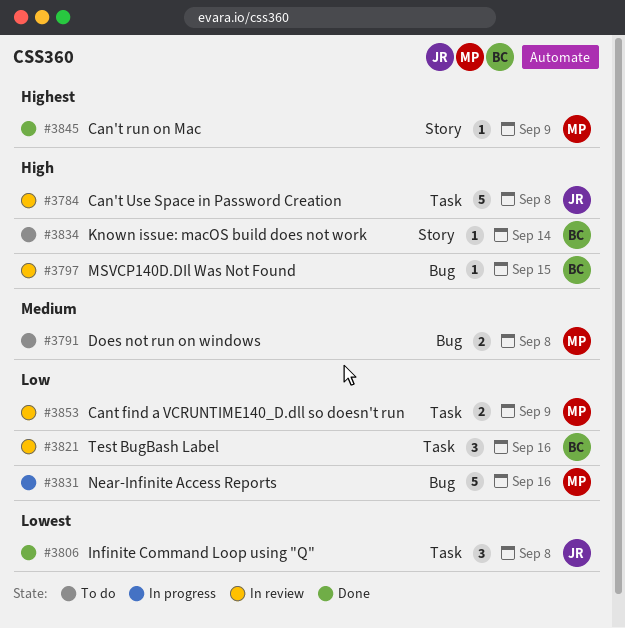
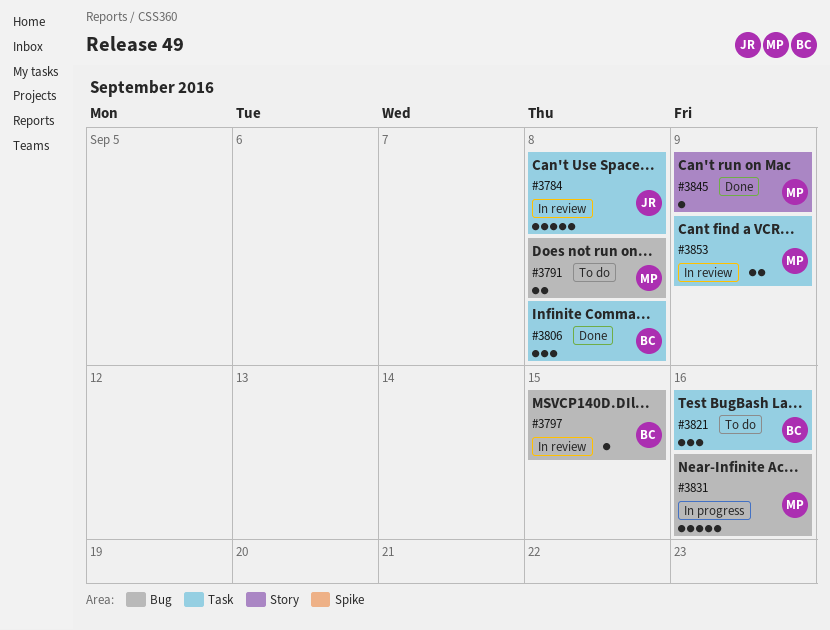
#3806, owner: JR -> BC
#3821, status: In review -> To do
#3834: present -> none

